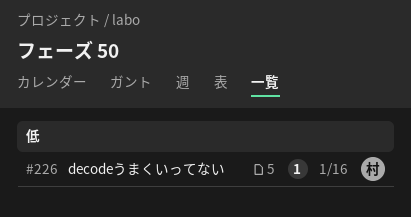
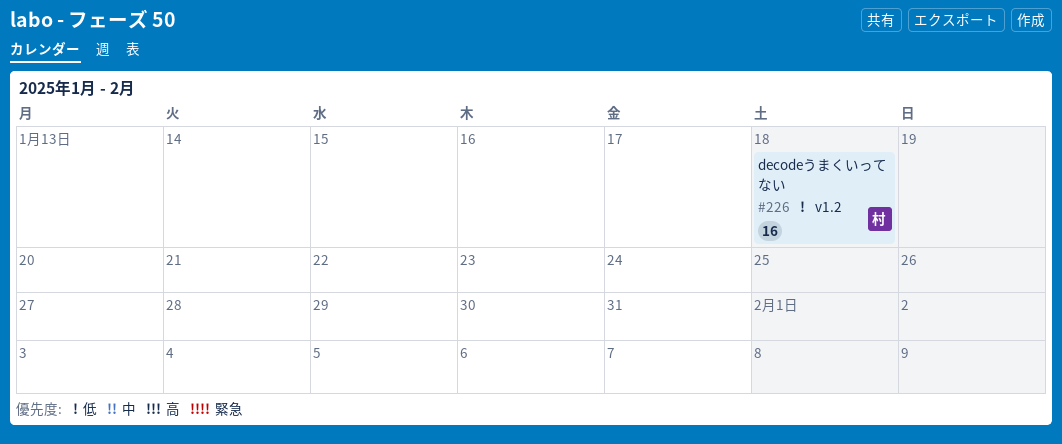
#226, estimate: 1 -> 16
#226, due: Jan 16 -> Jan 18

